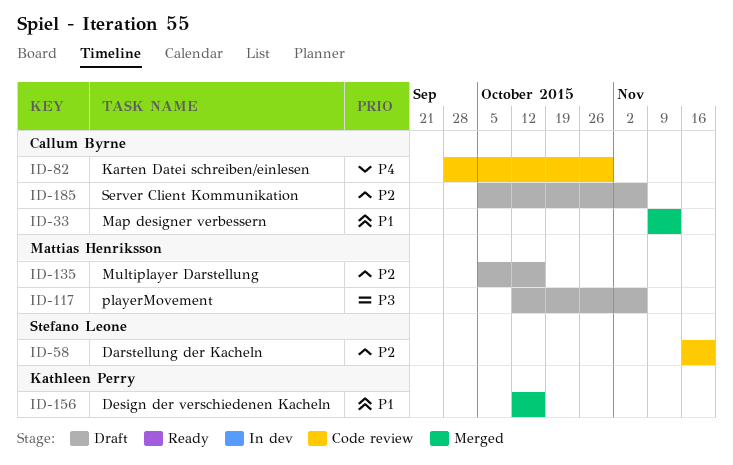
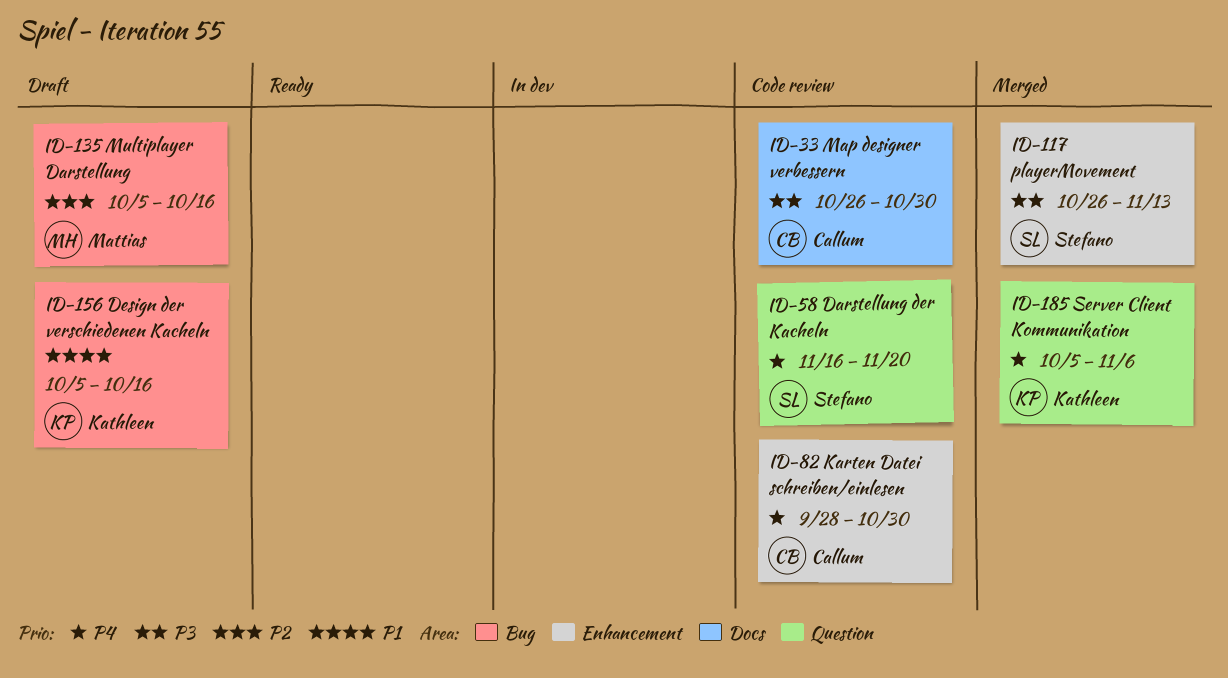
ID-33, status: Merged -> Code review
ID-33, priority: P1 -> P3
ID-33, start: Nov 9 -> Oct 26
ID-33, due: Nov 13 -> Oct 30
ID-58, priority: P2 -> P4
ID-117, status: Draft -> Merged
ID-117, owner: Mattias Henriksson -> Stefano Leone
ID-117, start: Oct 12 -> Oct 26
ID-117, due: Nov 6 -> Nov 13
ID-156, status: Merged -> Draft
ID-156, start: Oct 12 -> Oct 5
ID-185, status: Draft -> Merged
ID-185, owner: Callum Byrne -> Kathleen Perry
ID-185, priority: P2 -> P4

